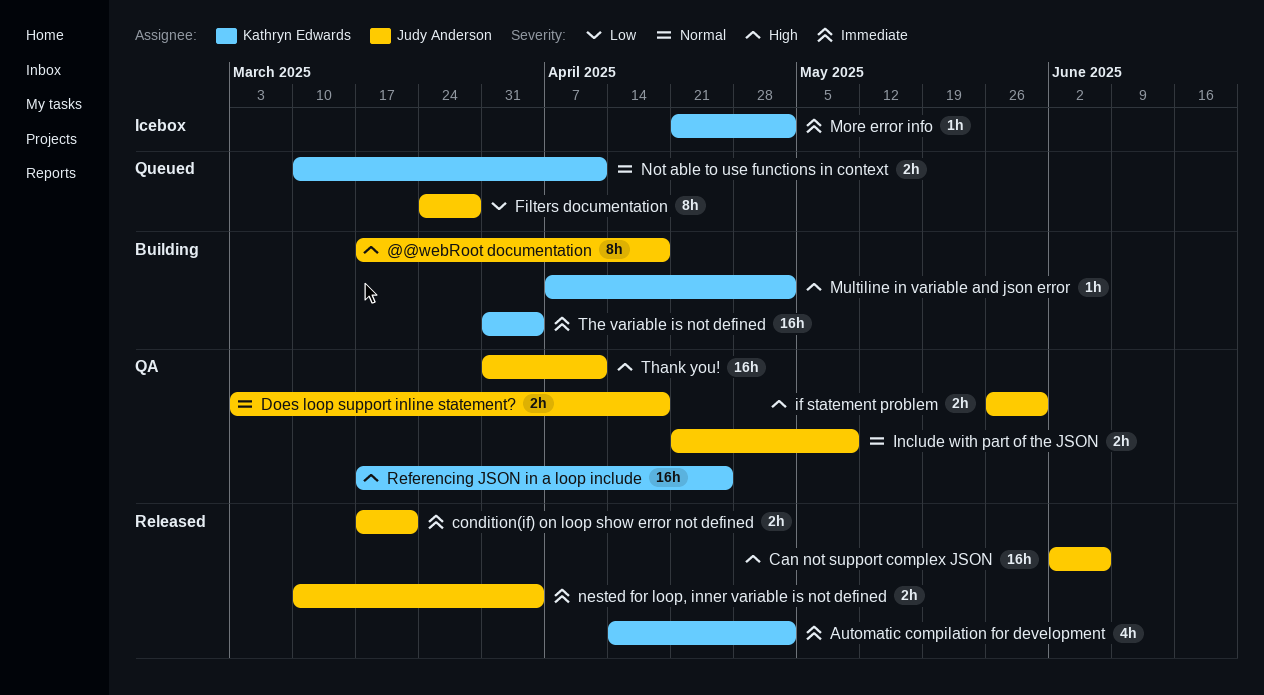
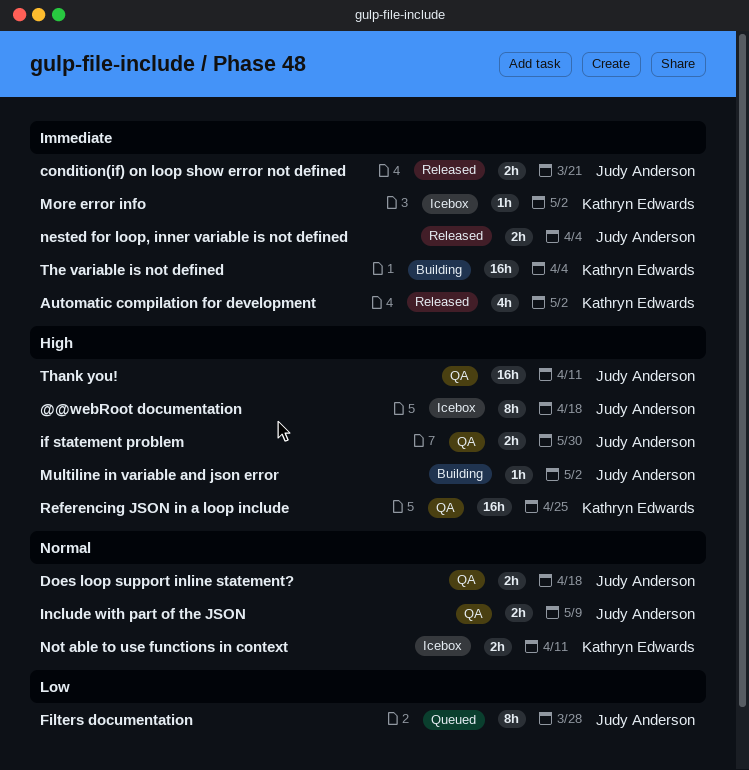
@@webRoot documentation, status: Building -> Icebox
Can not support complex JSON: present -> none
Multiline in variable and json error, owner: Kathryn Edwards -> Judy Anderson
Not able to use functions in context, status: Queued -> Icebox

